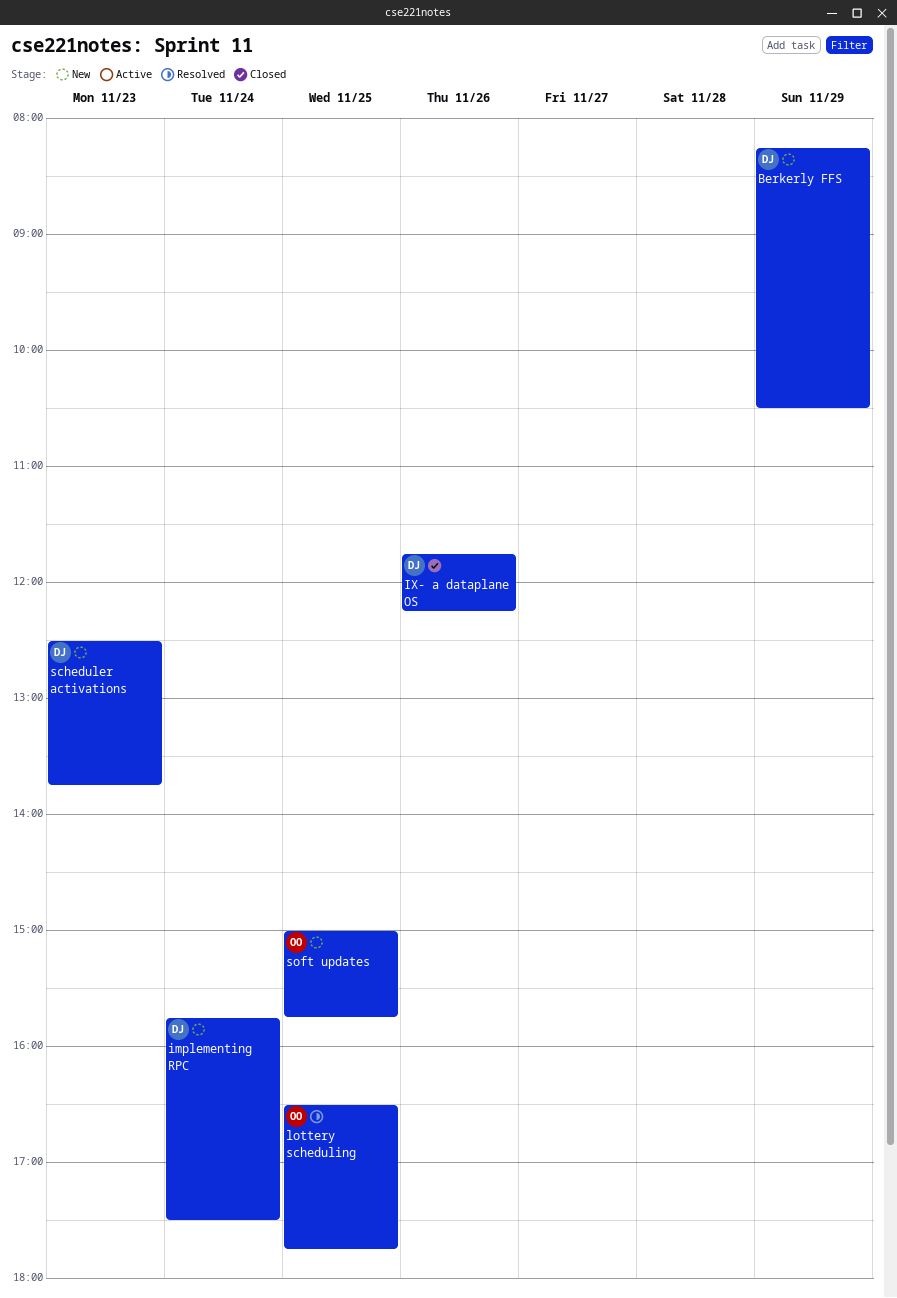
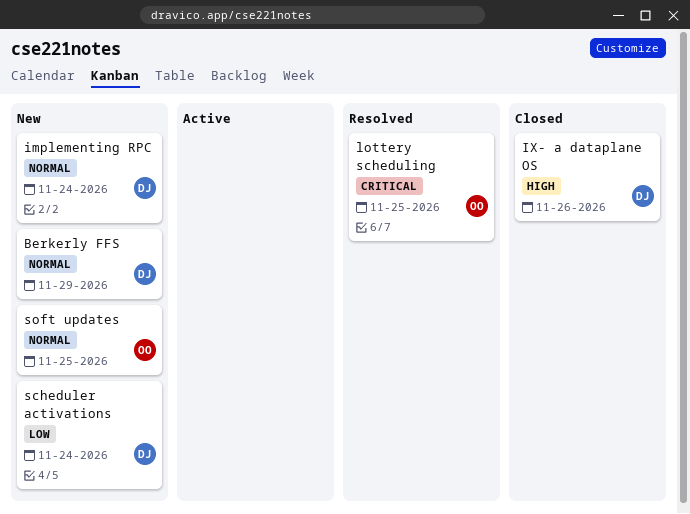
scheduler activations, day: Nov 23 -> Nov 24

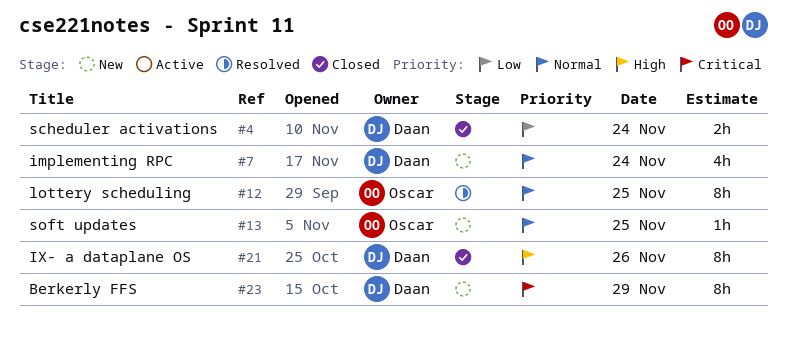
Berkerly FFS, priority: Normal -> Critical
lottery scheduling, priority: Critical -> Normal
scheduler activations, status: New -> Closed

